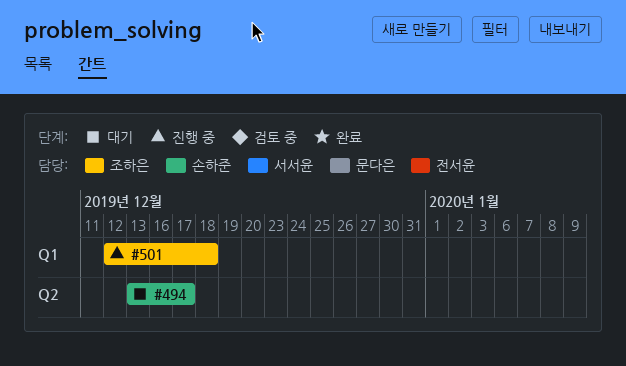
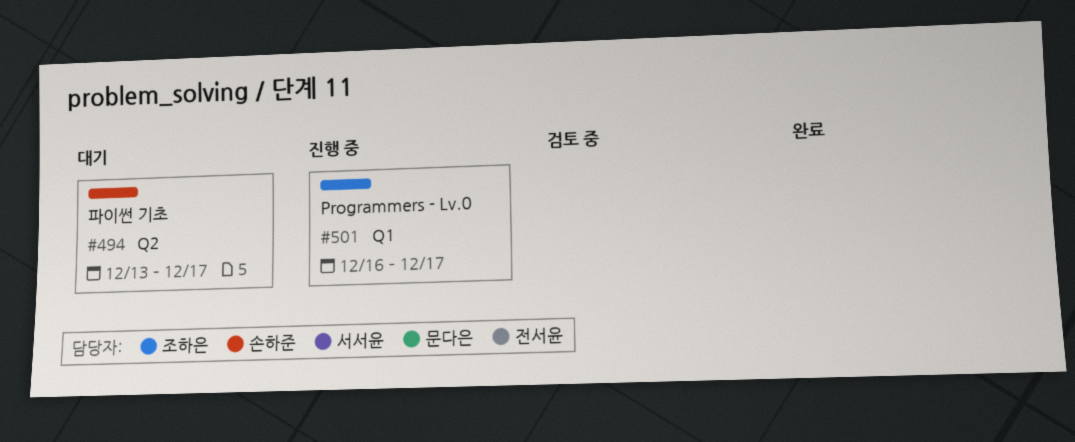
#501, start: Dec 12 -> Dec 16
#501, due: Dec 18 -> Dec 17

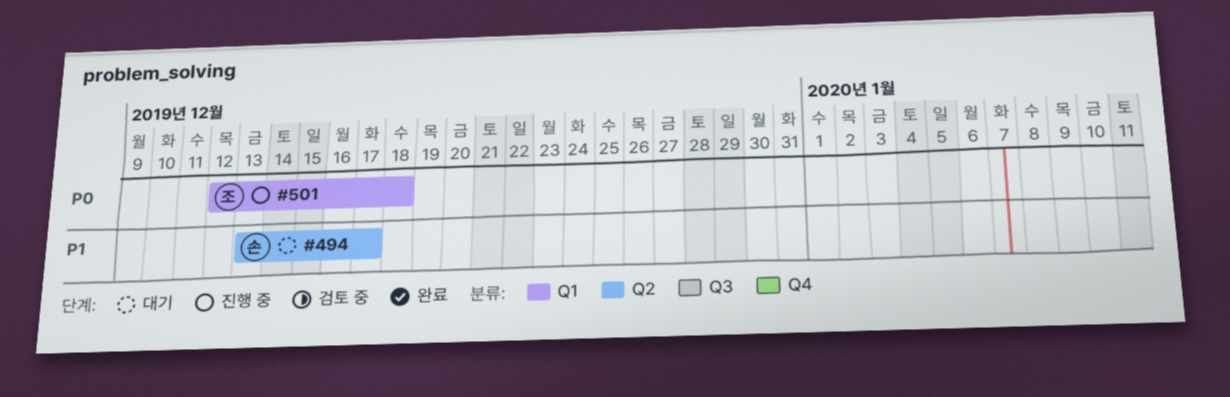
#501, start: Dec 16 -> Dec 12
#501, due: Dec 17 -> Dec 18

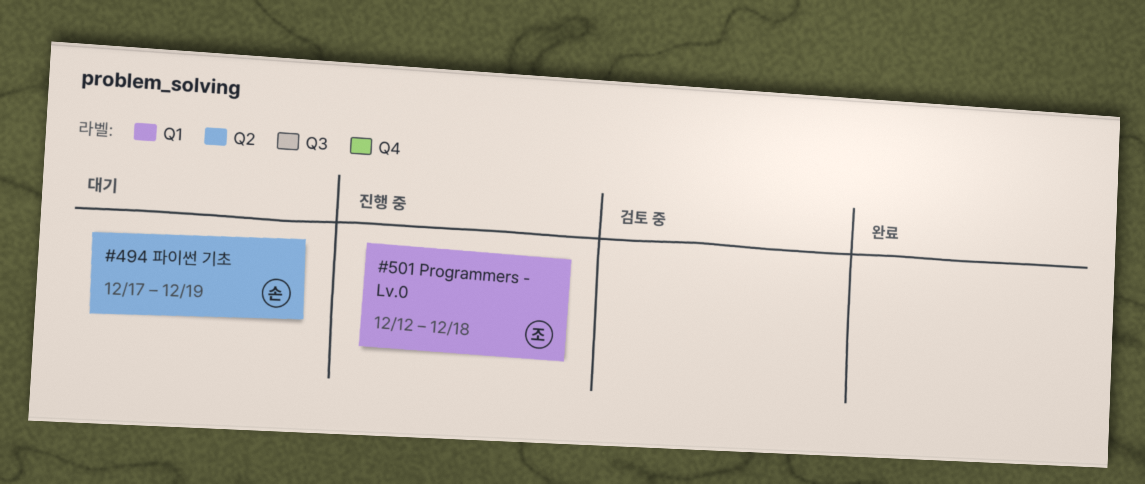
#494, start: Dec 13 -> Dec 17
#494, due: Dec 17 -> Dec 19

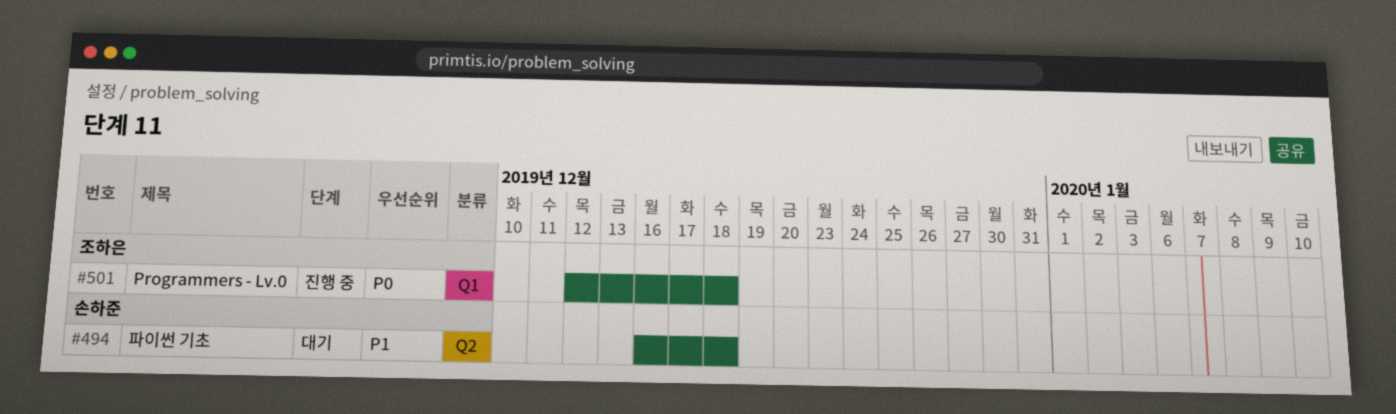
#494, start: Dec 17 -> Dec 16
#494, due: Dec 19 -> Dec 18

